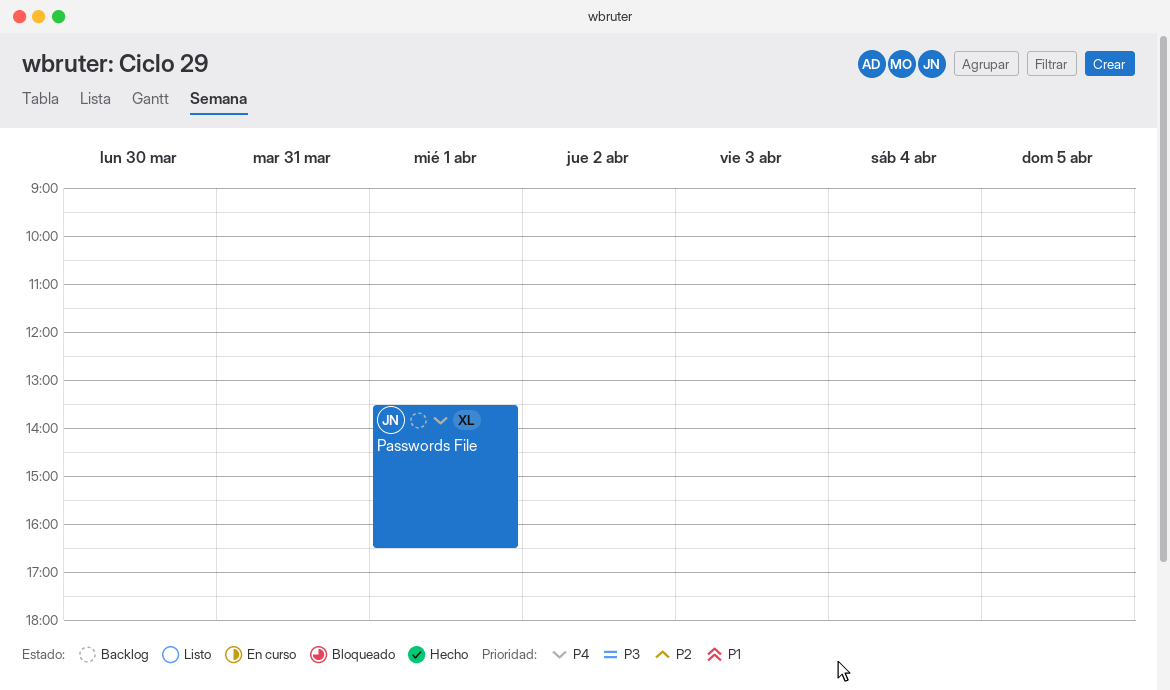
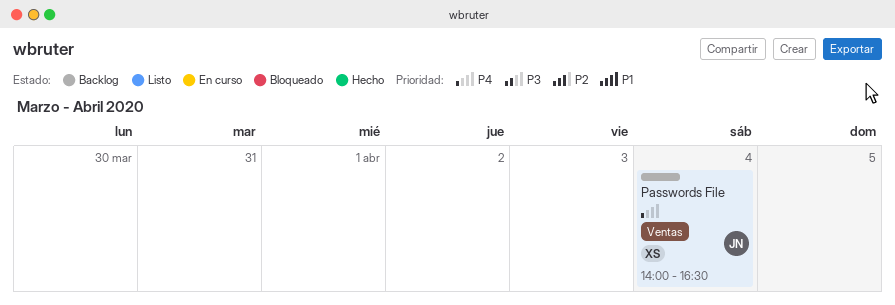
Passwords File, estimate: XL -> XS
Passwords File, day: Apr 1 -> Apr 4
Passwords File, begins: 13:30 -> 14:00

